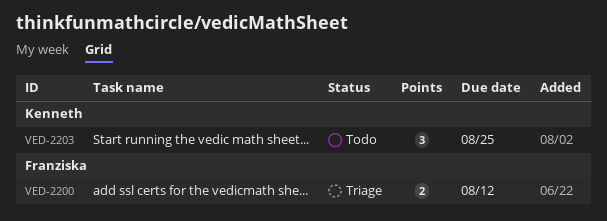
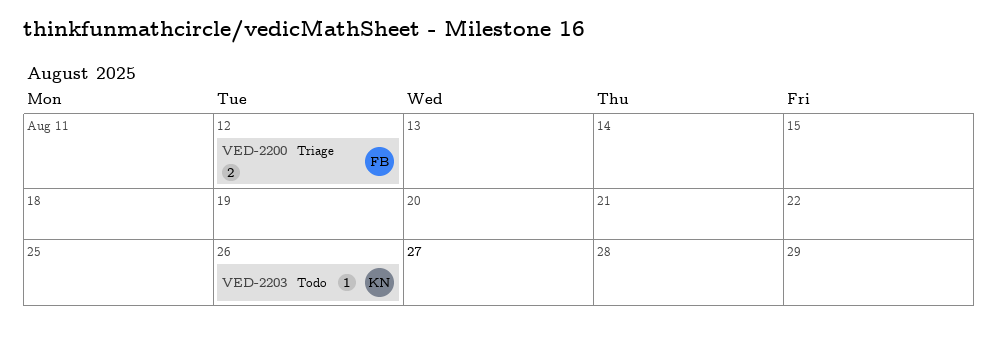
VED-2203, estimate: 3 -> 1
VED-2203, due: Aug 25 -> Aug 26

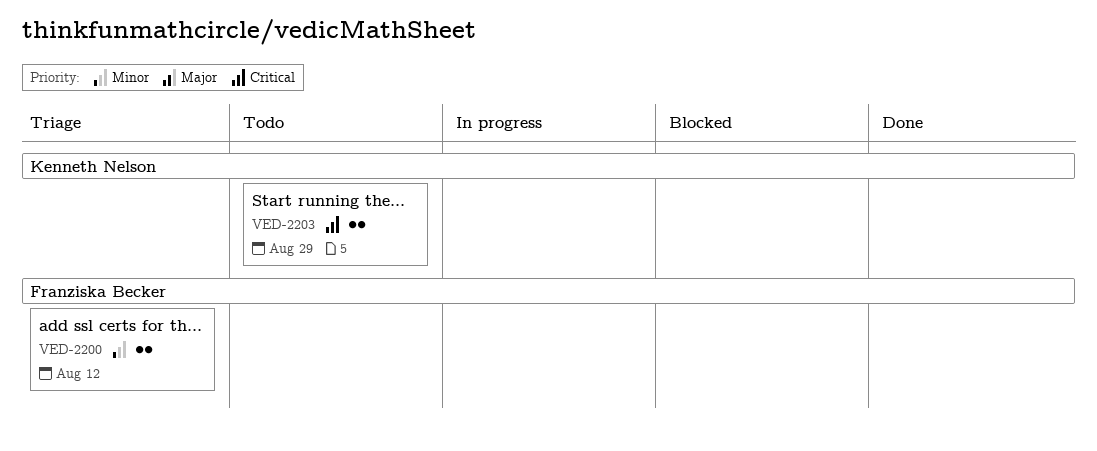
VED-2203, estimate: 1 -> 2
VED-2203, due: Aug 26 -> Aug 29

